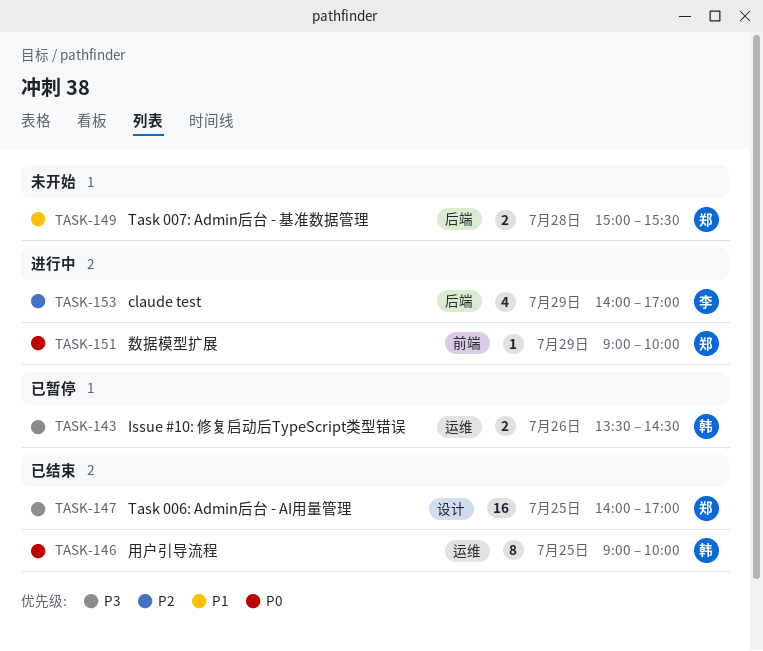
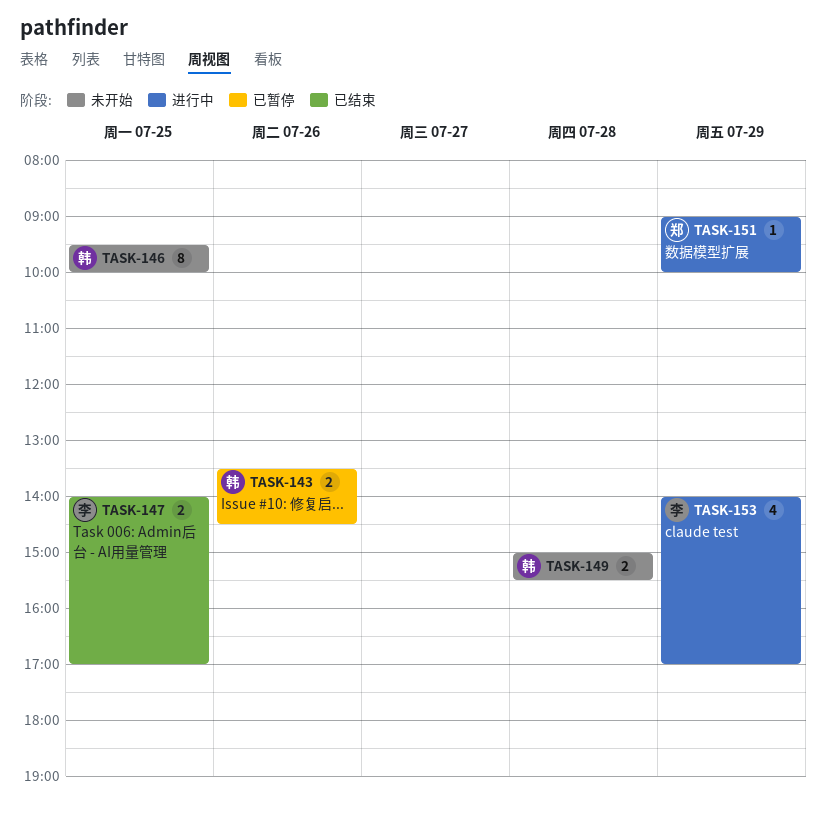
TASK-146, status: 已结束 -> 未开始
TASK-146, begins: 09:00 -> 09:30
TASK-147, owner: 郑 -> 李
TASK-147, estimate: 16 -> 2
TASK-149, owner: 郑 -> 韩

